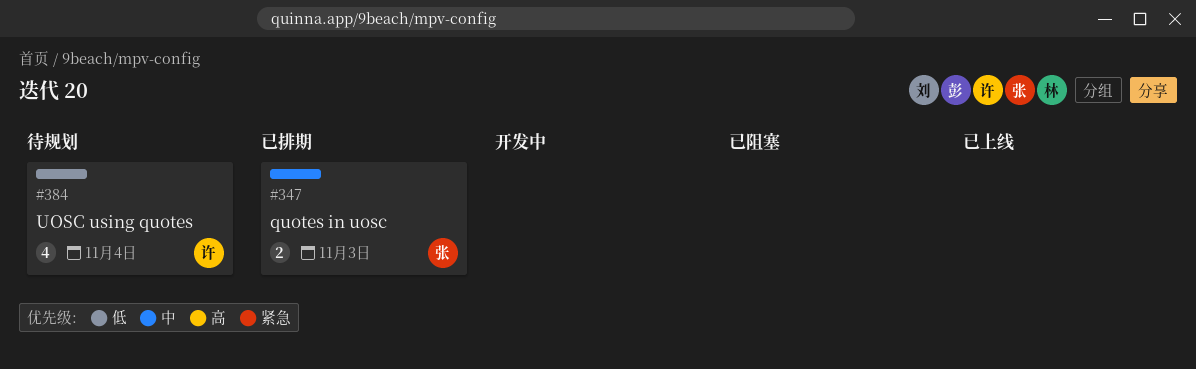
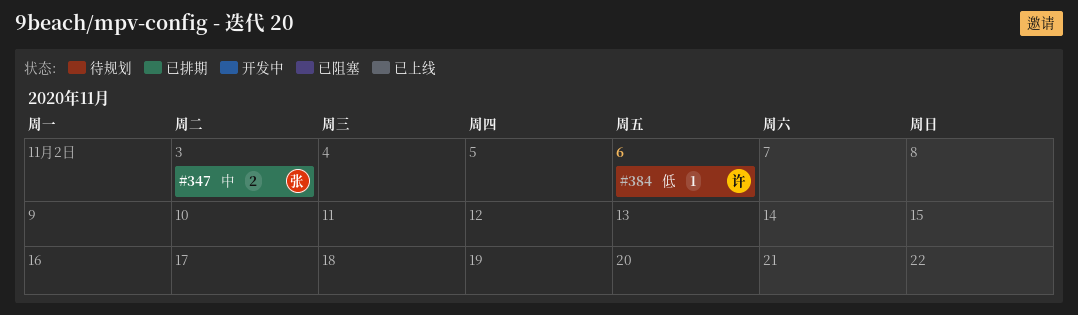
#384, estimate: 4 -> 1
#384, due: Nov 4 -> Nov 6

